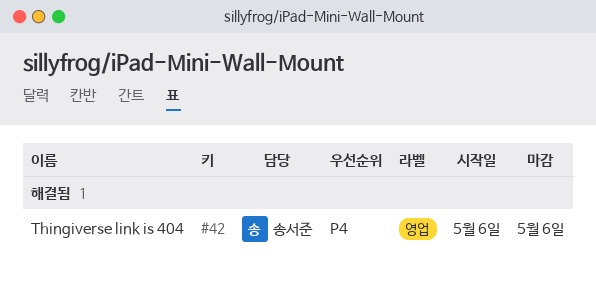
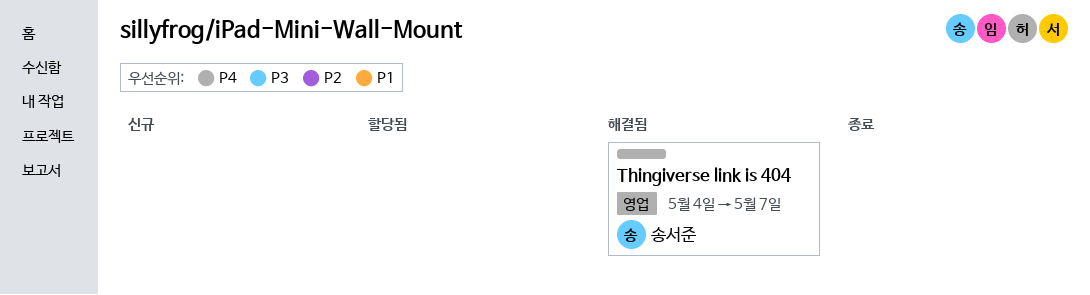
Thingiverse link is 404, start: May 6 -> May 4
Thingiverse link is 404, due: May 6 -> May 7

